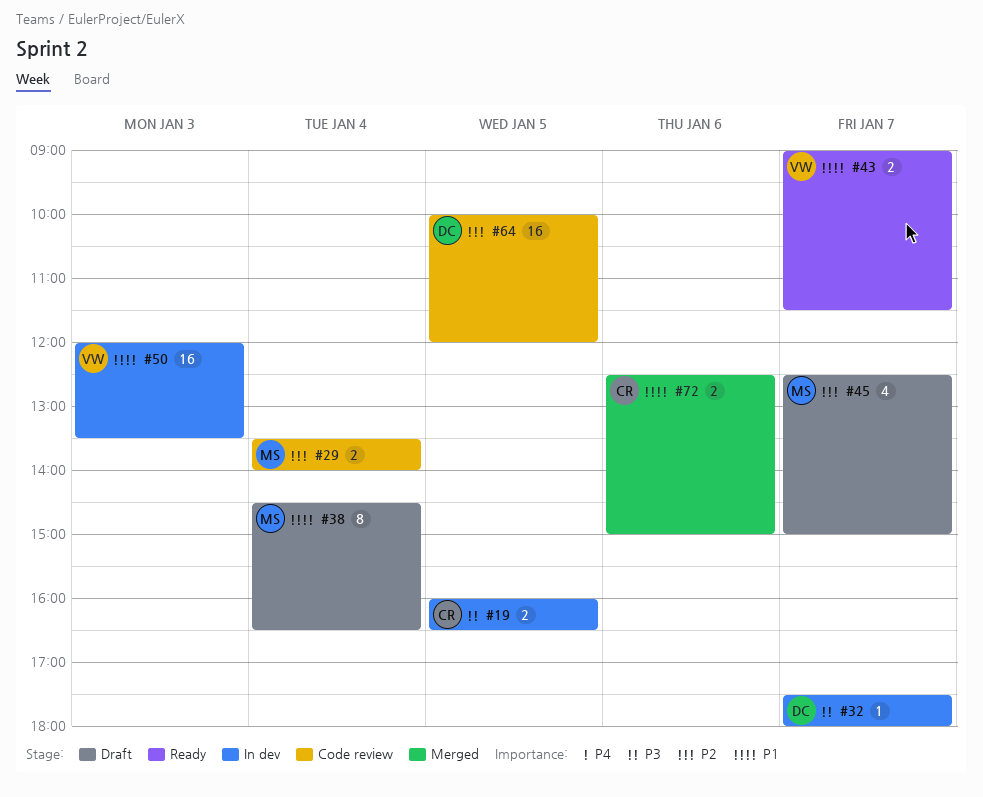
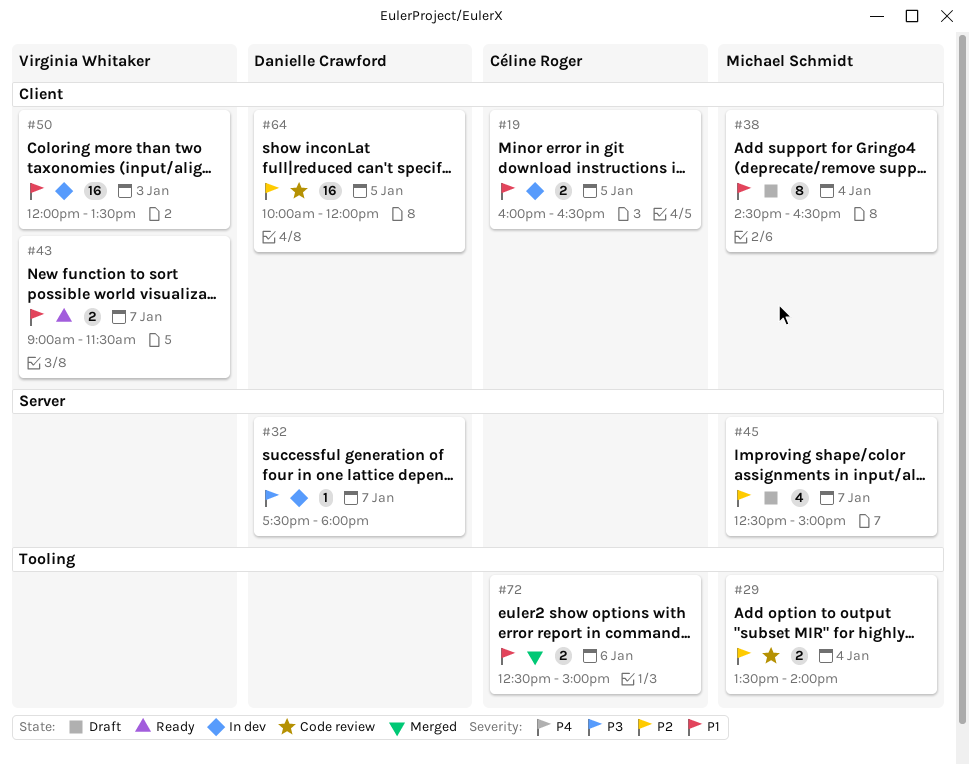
#19, priority: P3 -> P1

